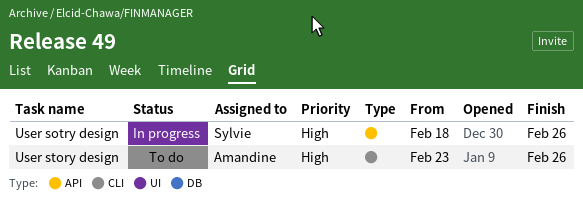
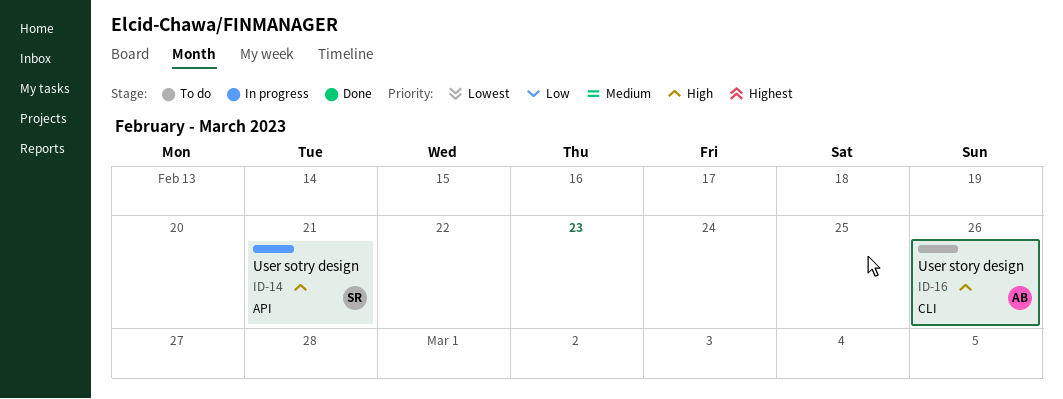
User sotry design, due: Feb 26 -> Feb 21

